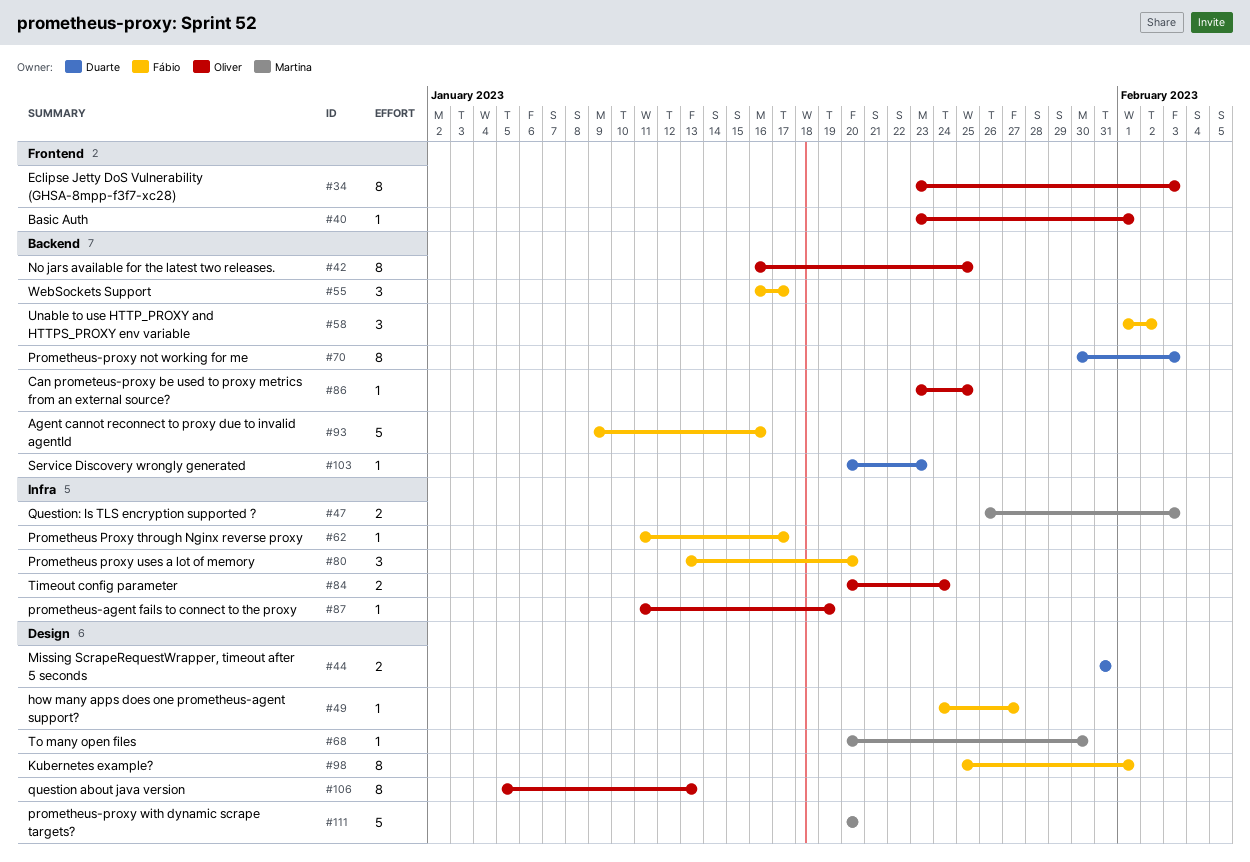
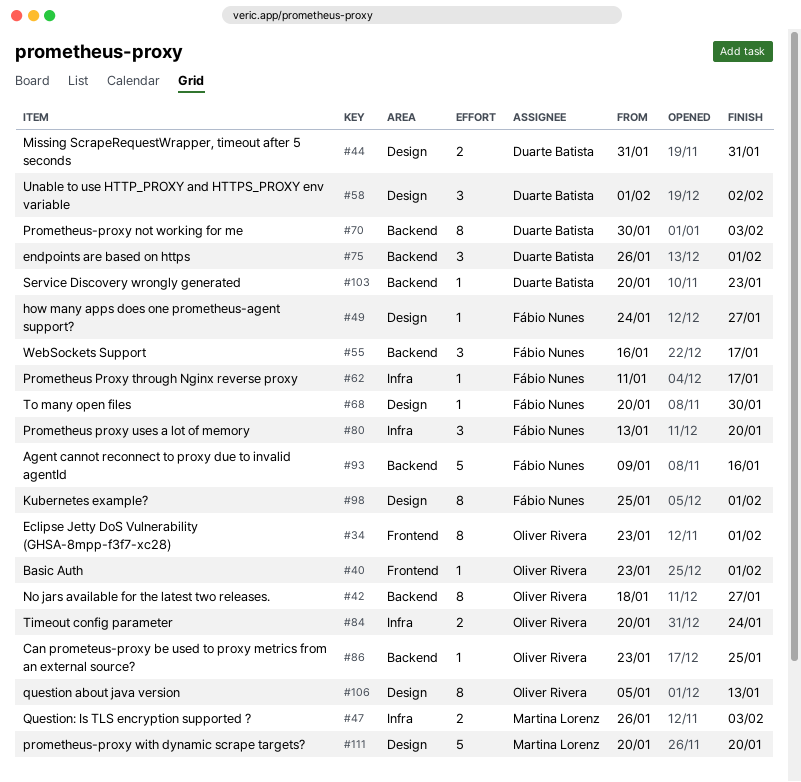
#34, due: Feb 3 -> Feb 1
#42, start: Jan 16 -> Jan 18
#42, due: Jan 25 -> Jan 27
#58, owner: Fábio Nunes -> Duarte Batista
#58, label: Backend -> Design
#68, owner: Martina Lorenz -> Fábio Nunes
#75: none -> present
#87: present -> none

